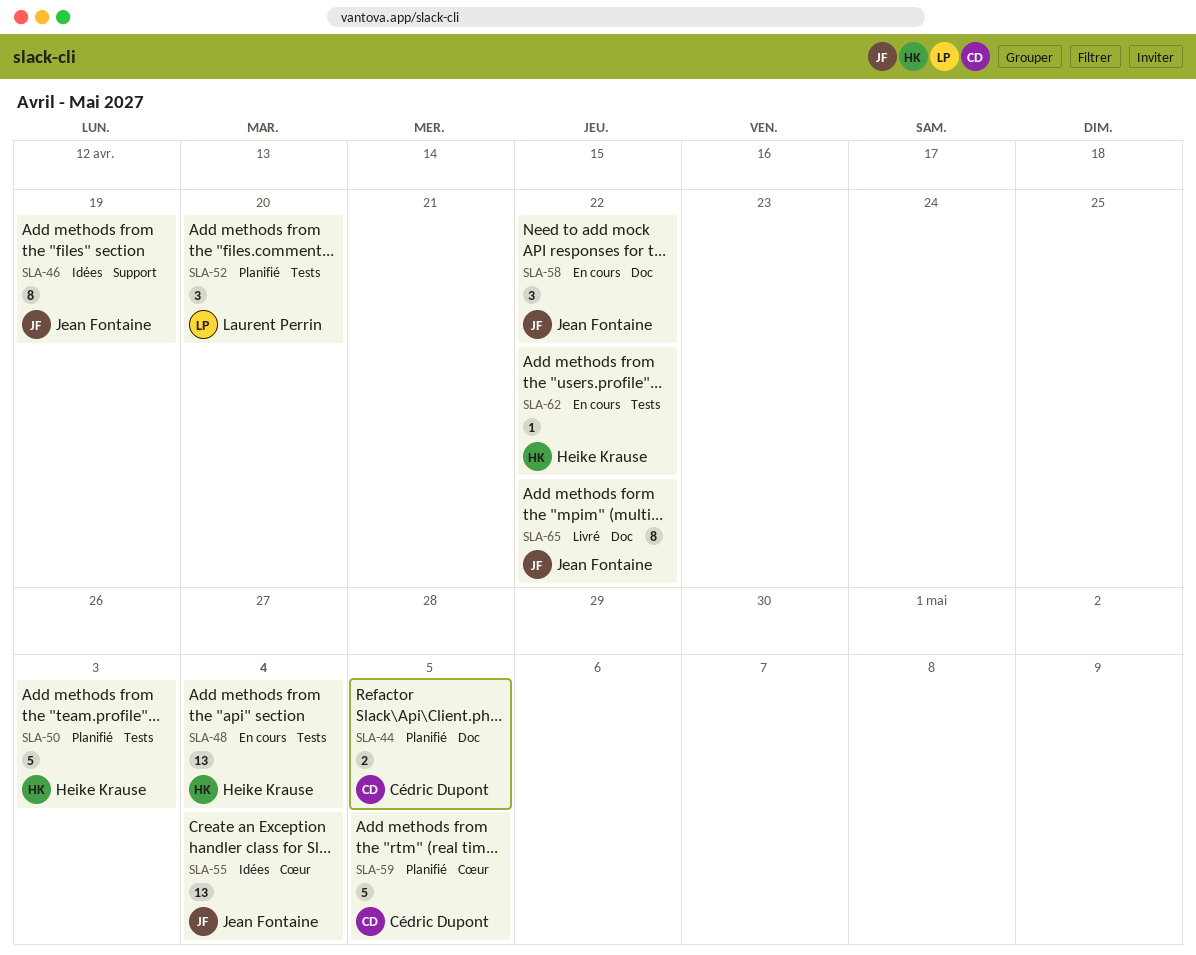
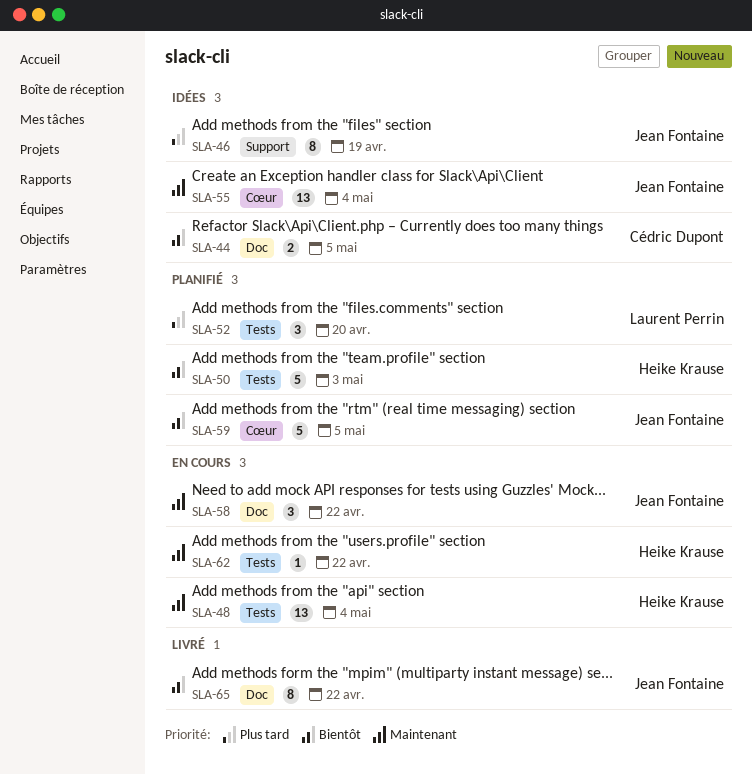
SLA-44, status: Planifié -> Idées
SLA-59, owner: Cédric Dupont -> Jean Fontaine

